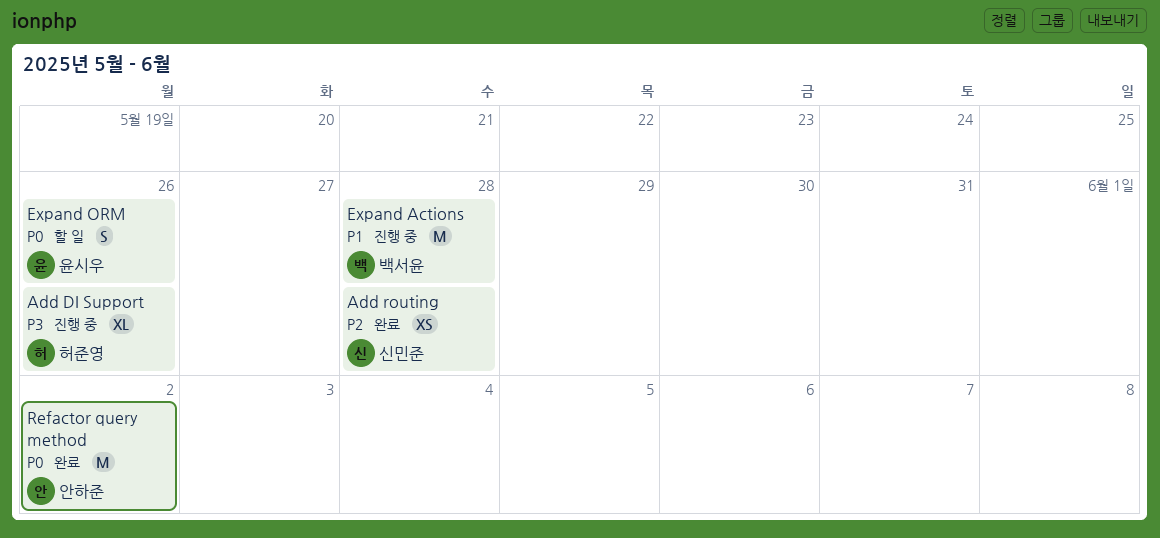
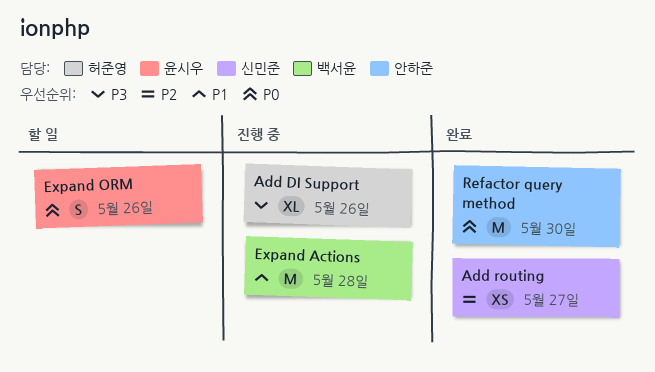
Add routing, due: May 28 -> May 27
Refactor query method, due: Jun 2 -> May 30

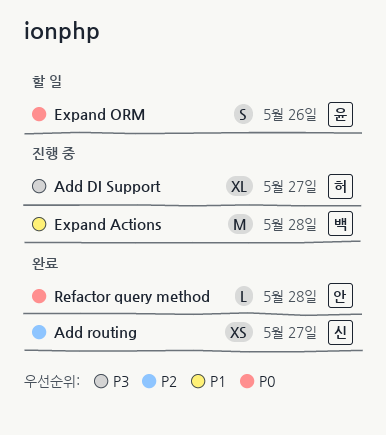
Add DI Support, due: May 26 -> May 27
Refactor query method, estimate: M -> L
Refactor query method, due: May 30 -> May 28

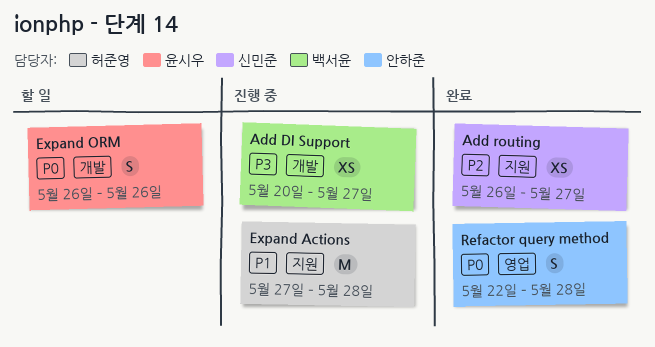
Add DI Support, owner: 허준영 -> 백서윤
Add DI Support, estimate: XL -> XS
Expand Actions, owner: 백서윤 -> 허준영
Refactor query method, estimate: L -> S

